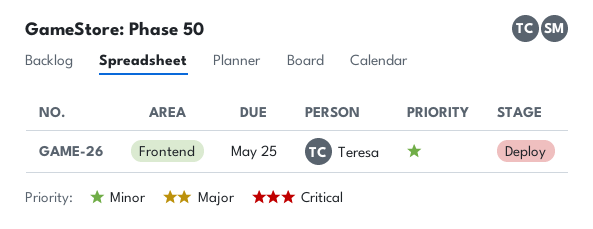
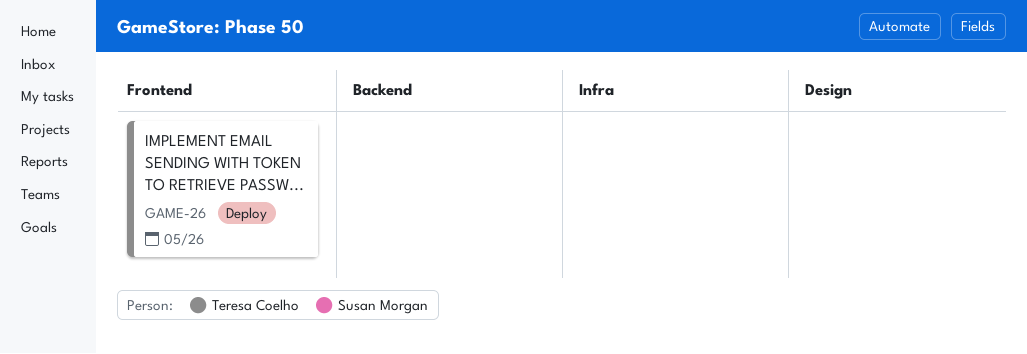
GAME-26, due: May 25 -> May 26

